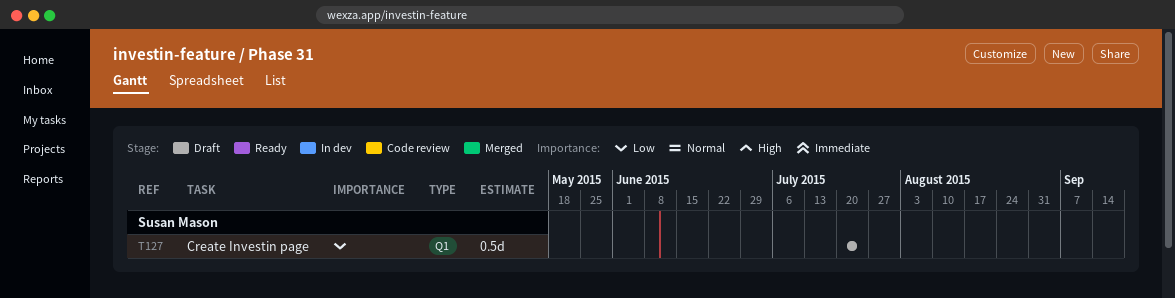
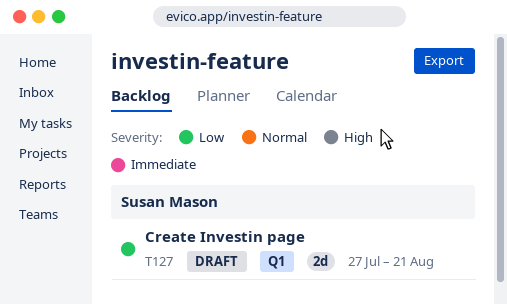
T127, estimate: 0.5d -> 2d
T127, start: Jul 20 -> Jul 27
T127, due: Jul 24 -> Aug 21

